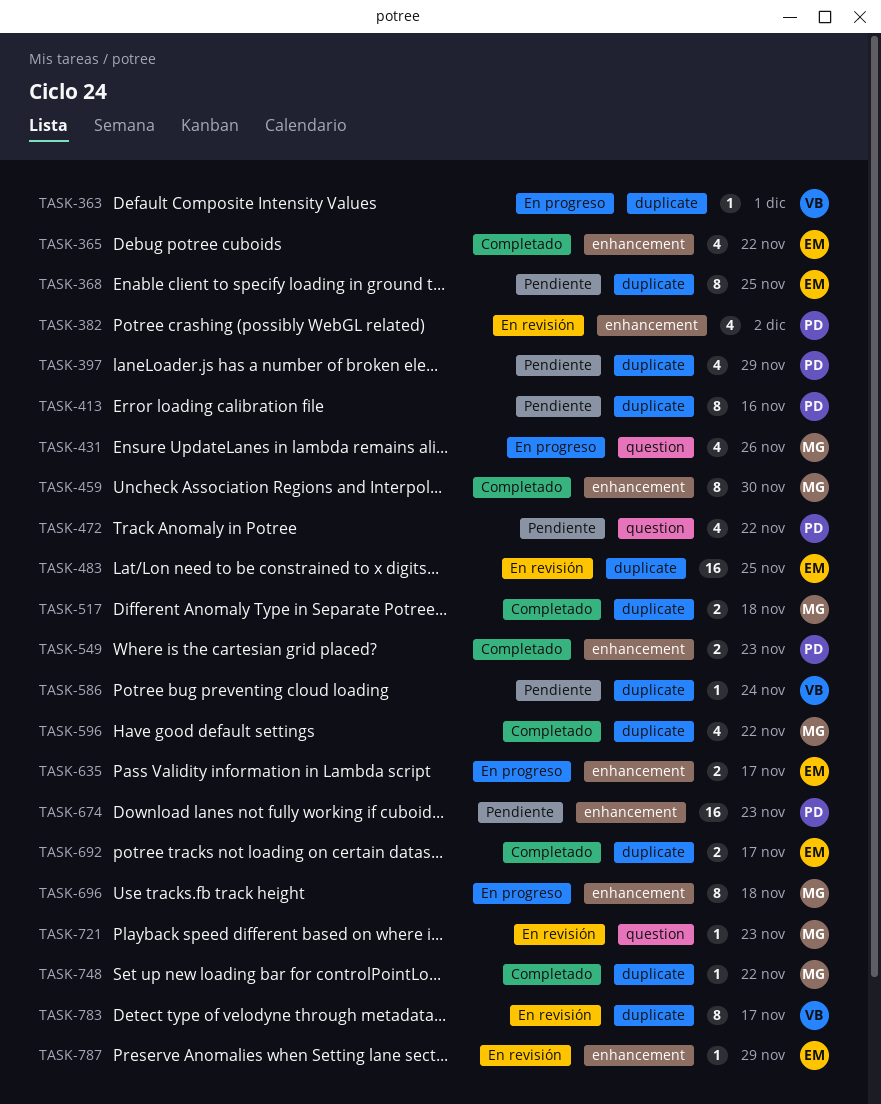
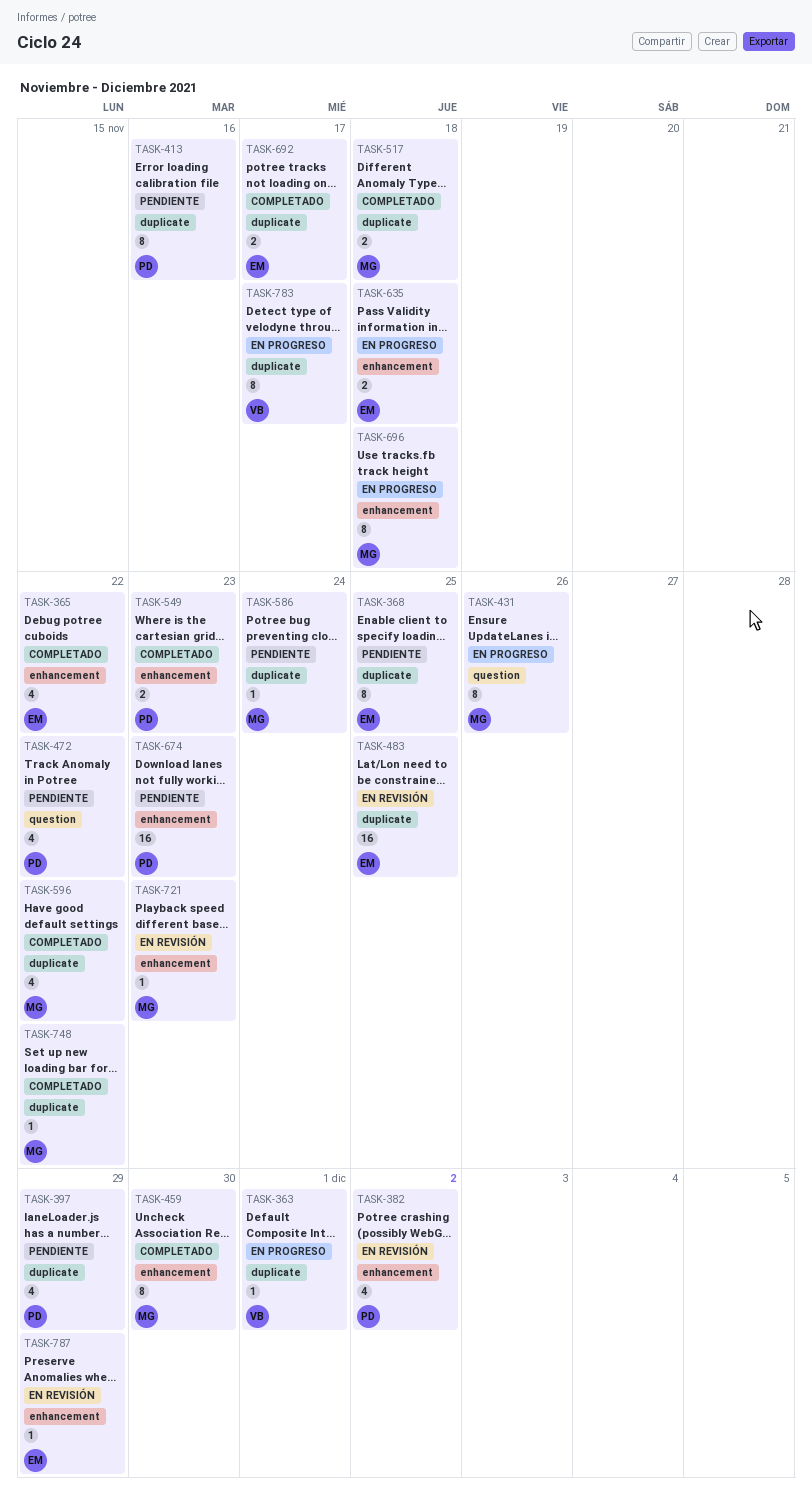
TASK-431, estimate: 4 -> 8
TASK-586, owner: VB -> MG
TASK-635, due: Nov 17 -> Nov 18
TASK-721, label: question -> enhancement
TASK-783, status: En revisión -> En progreso

